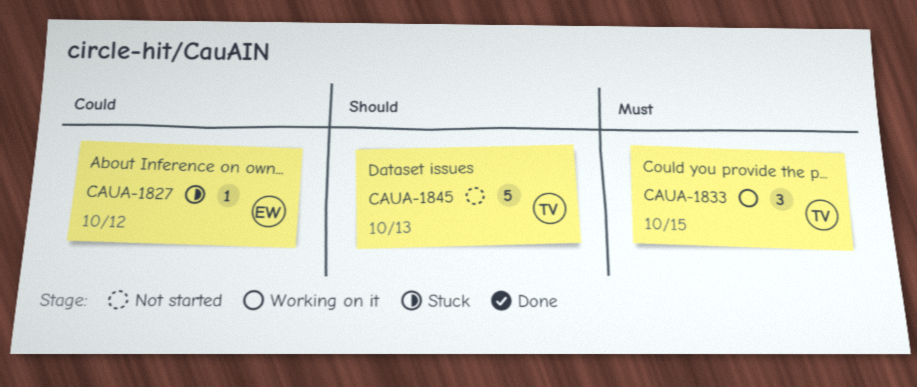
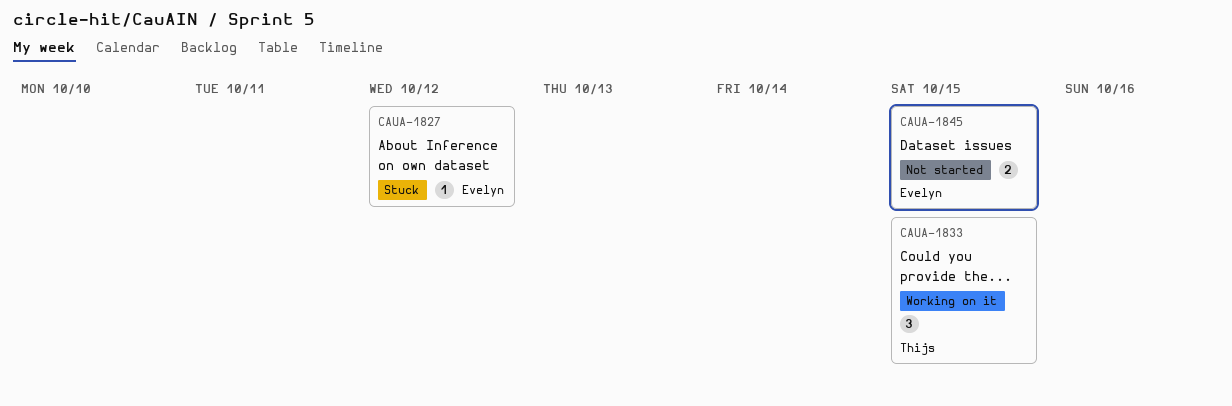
CAUA-1845, owner: Thijs -> Evelyn
CAUA-1845, estimate: 5 -> 2
CAUA-1845, due: Oct 13 -> Oct 15

